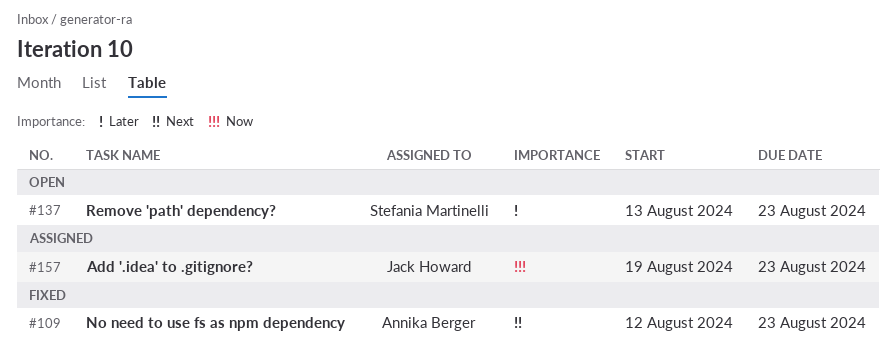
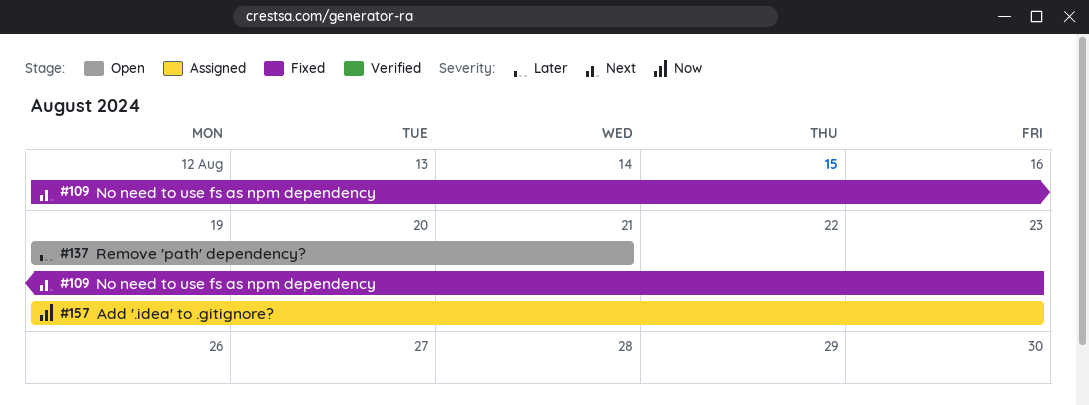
#137, start: Aug 13 -> Aug 19
#137, due: Aug 23 -> Aug 21

